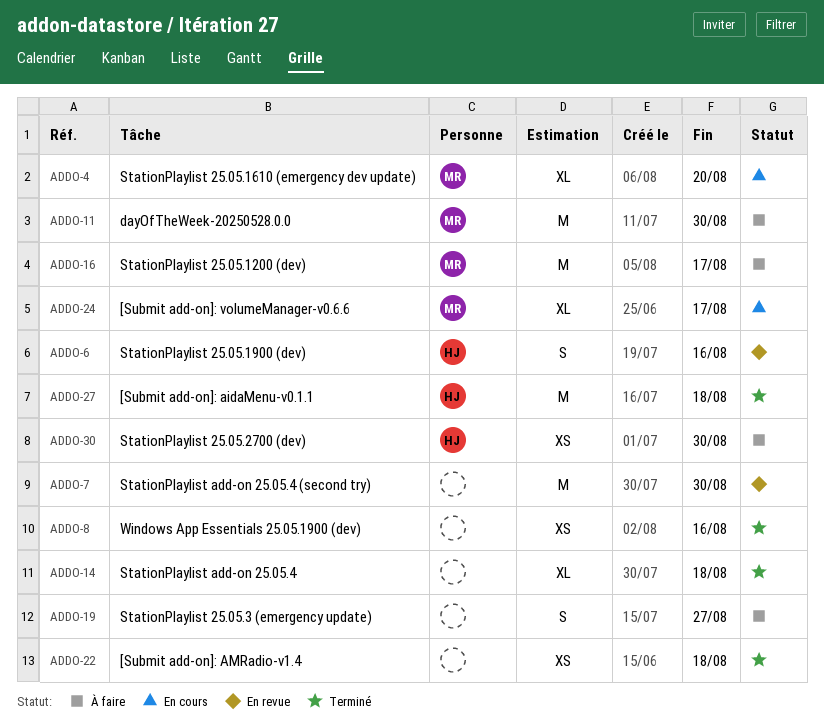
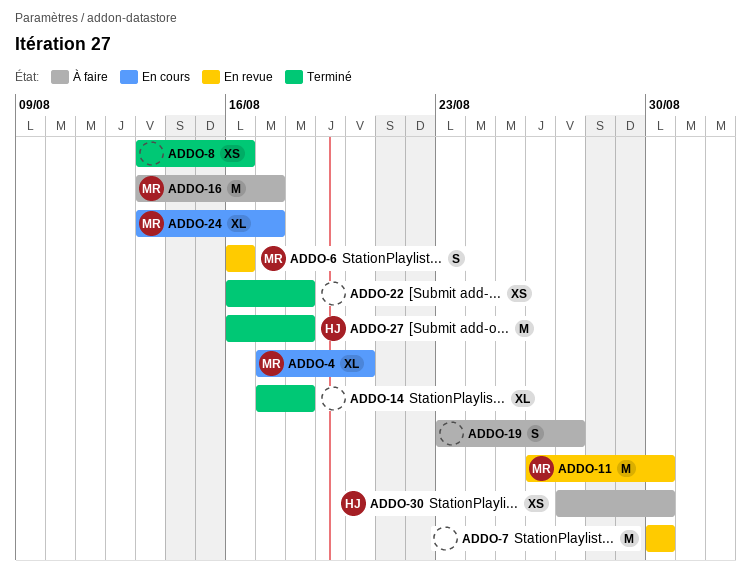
ADDO-6, owner: HJ -> MR
ADDO-11, status: À faire -> En revue

